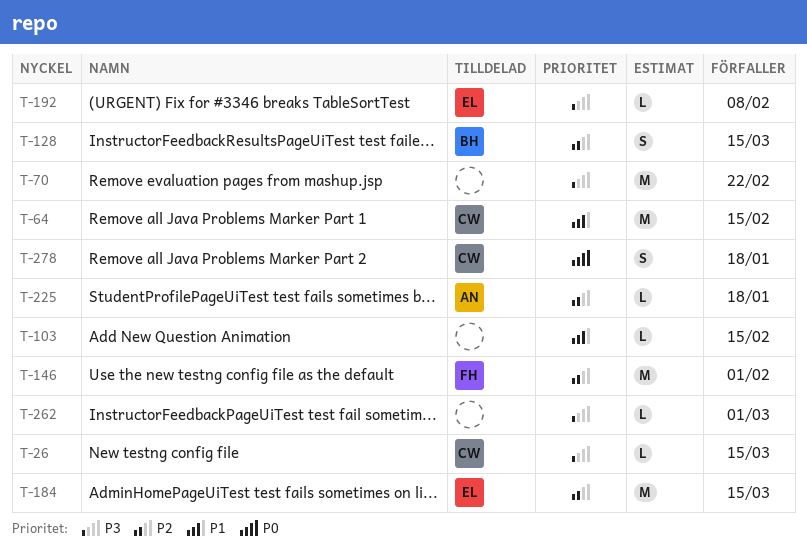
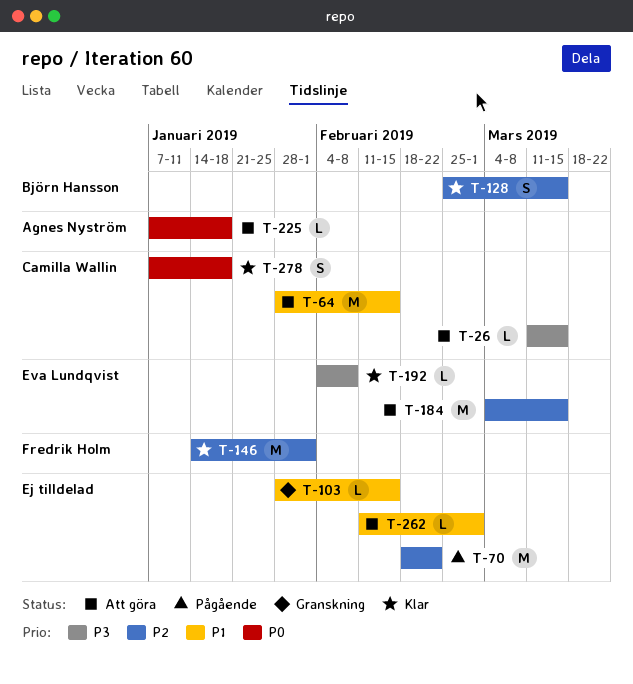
T-70, priority: P3 -> P2
T-225, priority: P2 -> P0
T-262, priority: P3 -> P1

